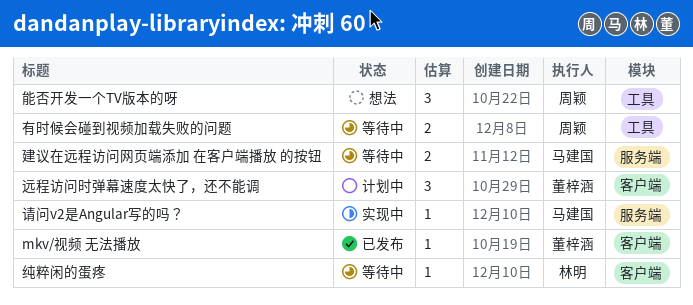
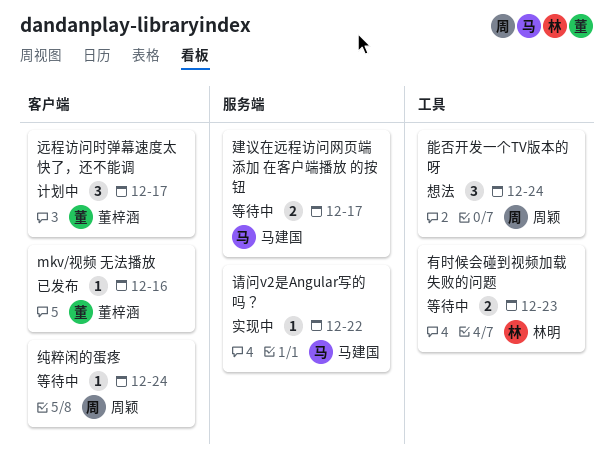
有时候会碰到视频加载失败的问题, owner: 周颖 -> 林明
纯粹闲的蛋疼, owner: 林明 -> 周颖

